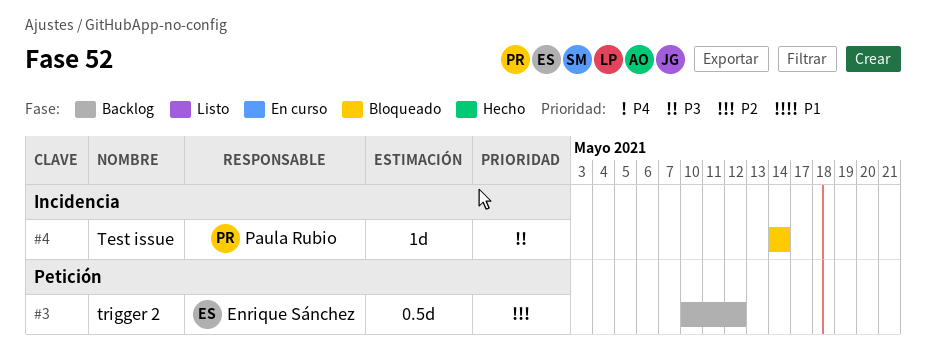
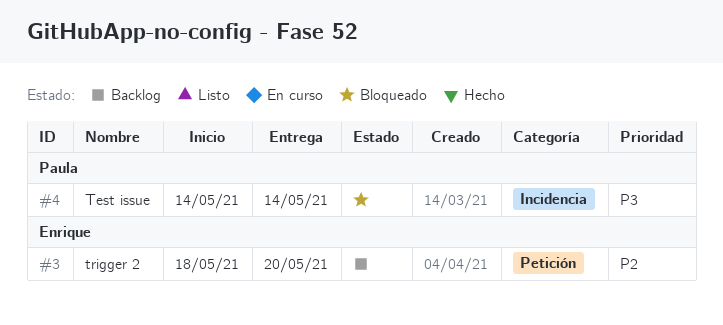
#3, start: May 10 -> May 18
#3, due: May 12 -> May 20

